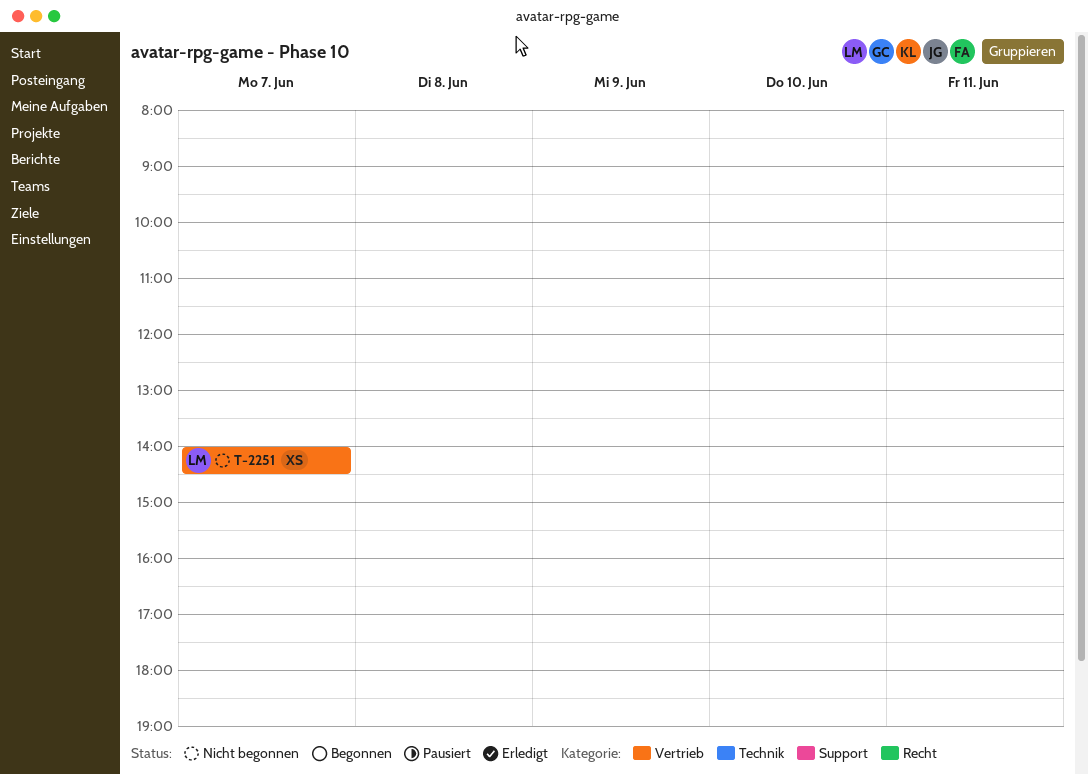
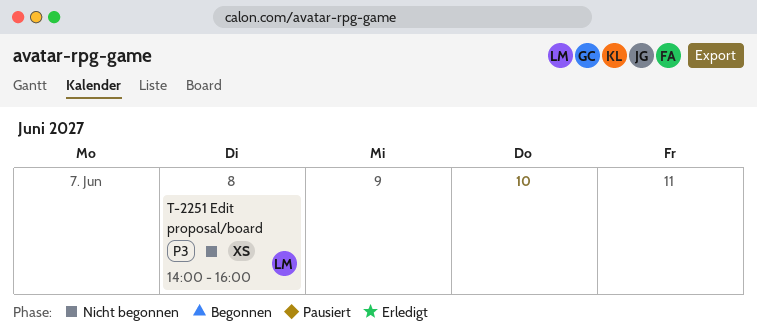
T-2251, day: Jun 7 -> Jun 8
T-2251, ends: 14:30 -> 16:00

